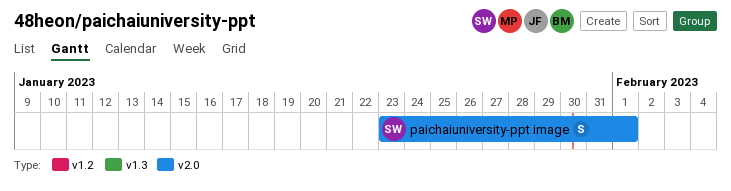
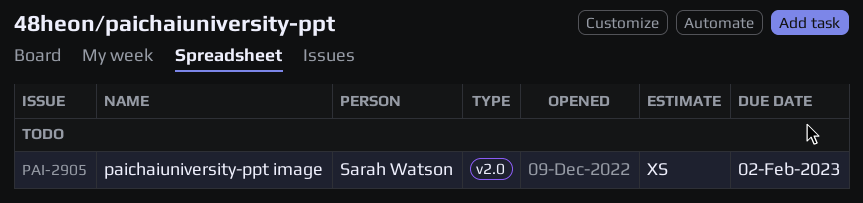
paichaiuniversity-ppt image, estimate: S -> XS
paichaiuniversity-ppt image, due: Feb 1 -> Feb 2

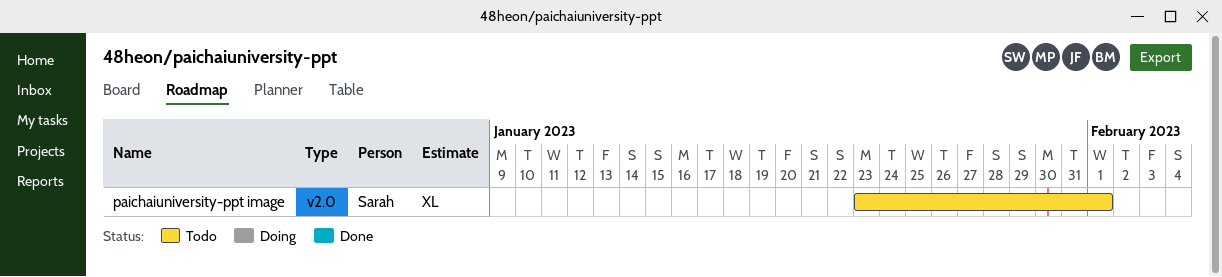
paichaiuniversity-ppt image, estimate: XS -> XL
paichaiuniversity-ppt image, due: Feb 2 -> Feb 1

